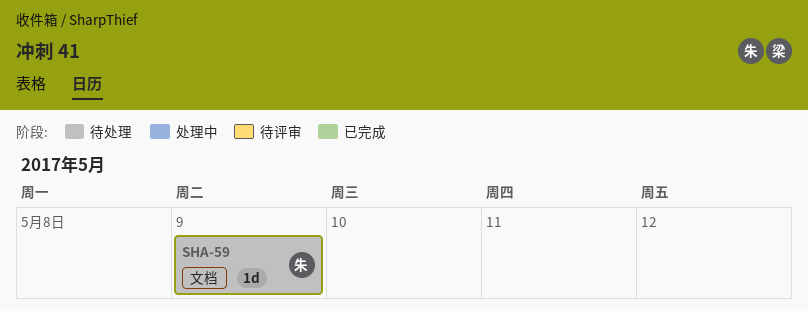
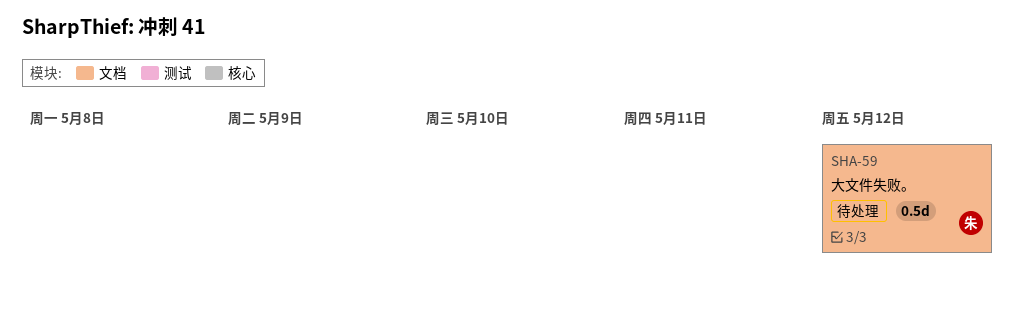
SHA-59, estimate: 1d -> 0.5d
SHA-59, due: May 9 -> May 12

